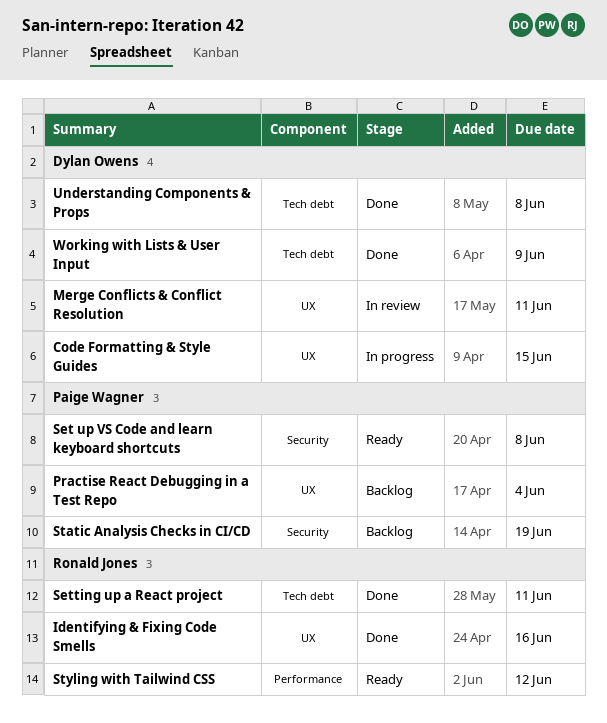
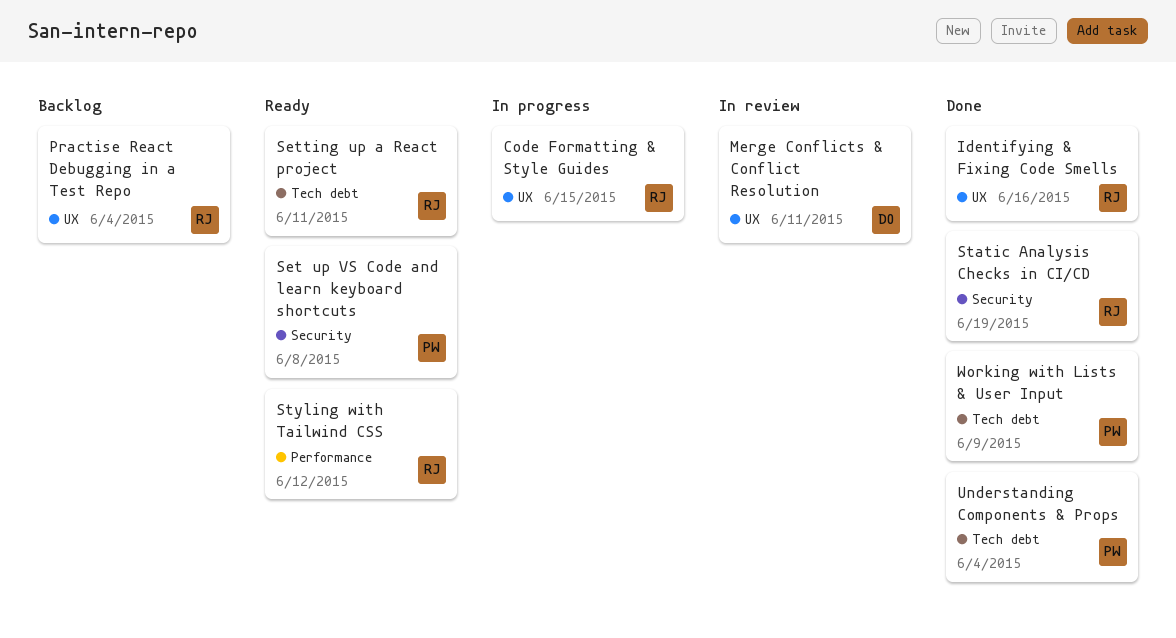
Code Formatting & Style Guides, owner: Dylan Owens -> Ronald Jones
Practise React Debugging in a Test Repo, owner: Paige Wagner -> Ronald Jones
Setting up a React project, status: Done -> Ready
Static Analysis Checks in CI/CD, status: Backlog -> Done
Static Analysis Checks in CI/CD, owner: Paige Wagner -> Ronald Jones
Understanding Components & Props, owner: Dylan Owens -> Paige Wagner
Understanding Components & Props, due: Jun 8 -> Jun 4
Working with Lists & User Input, owner: Dylan Owens -> Paige Wagner

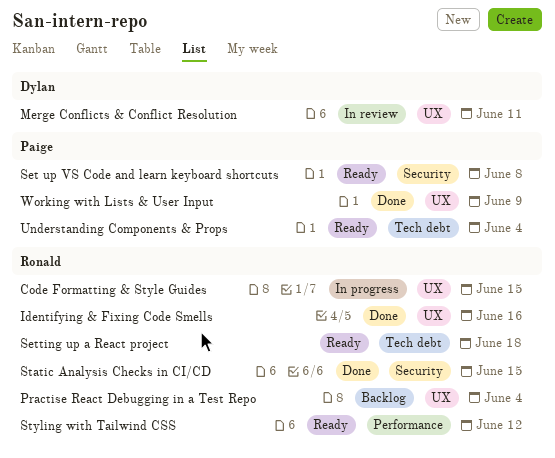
Setting up a React project, due: Jun 11 -> Jun 18
Static Analysis Checks in CI/CD, due: Jun 19 -> Jun 15
Understanding Components & Props, status: Done -> Ready
Working with Lists & User Input, label: Tech debt -> UX

